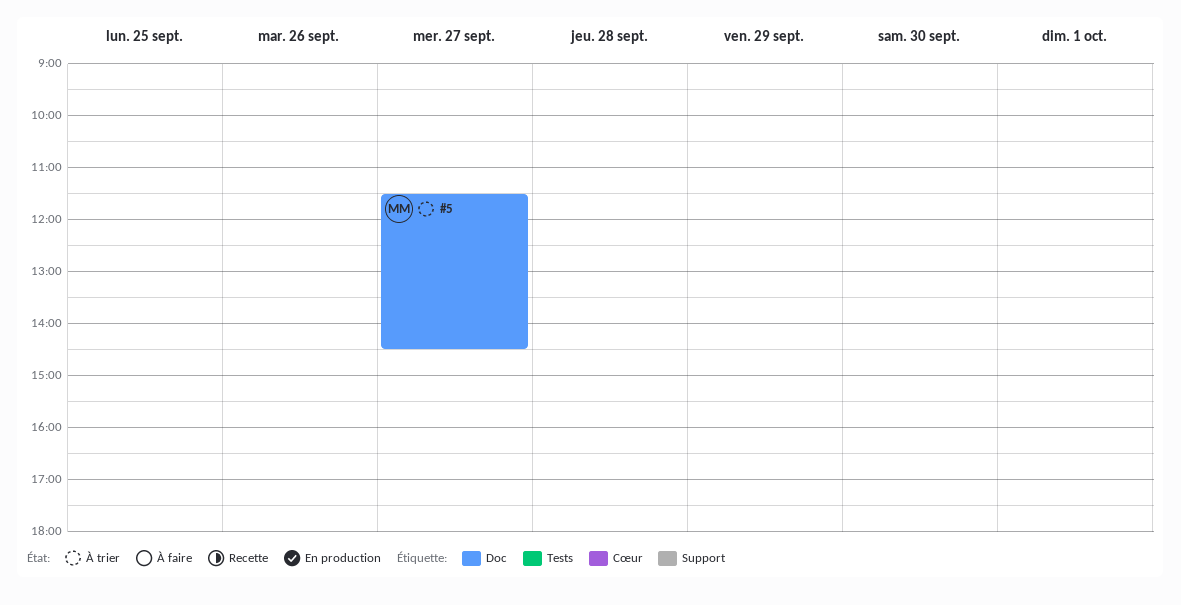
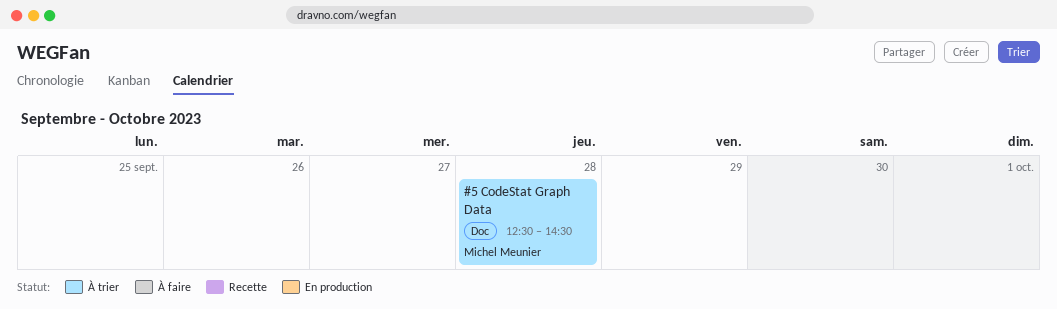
#5, day: Sep 27 -> Sep 28
#5, begins: 11:30 -> 12:30

